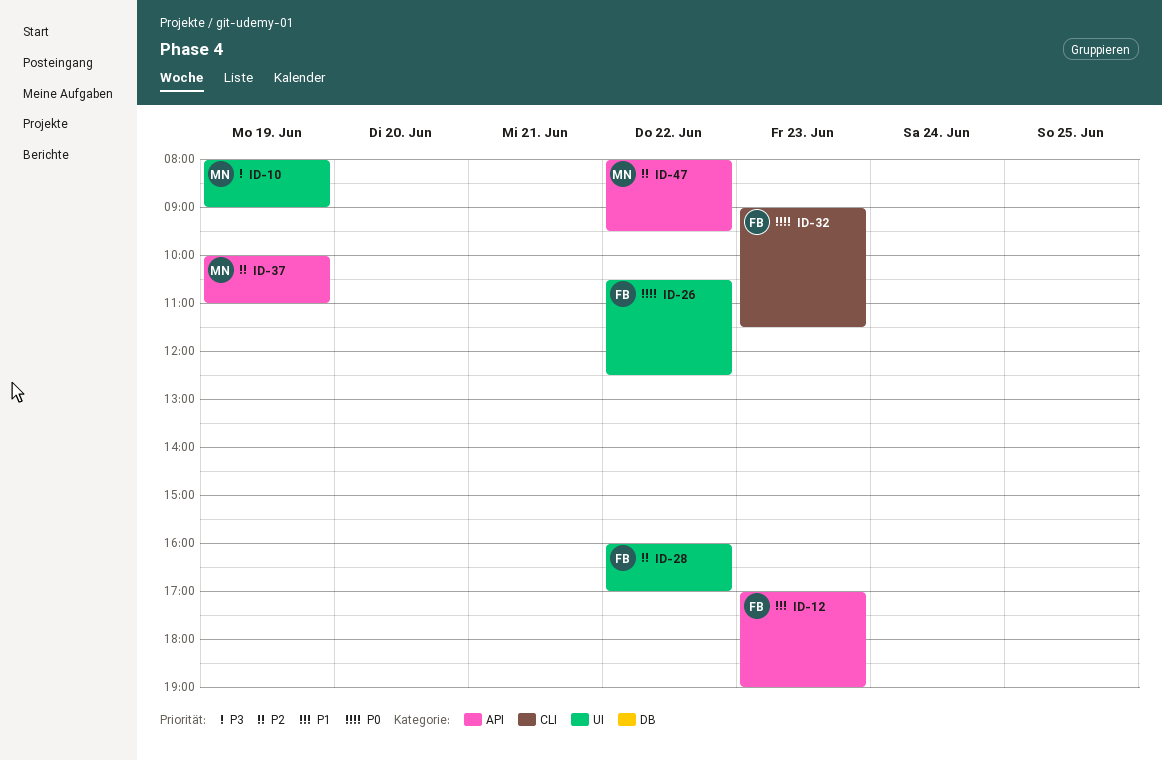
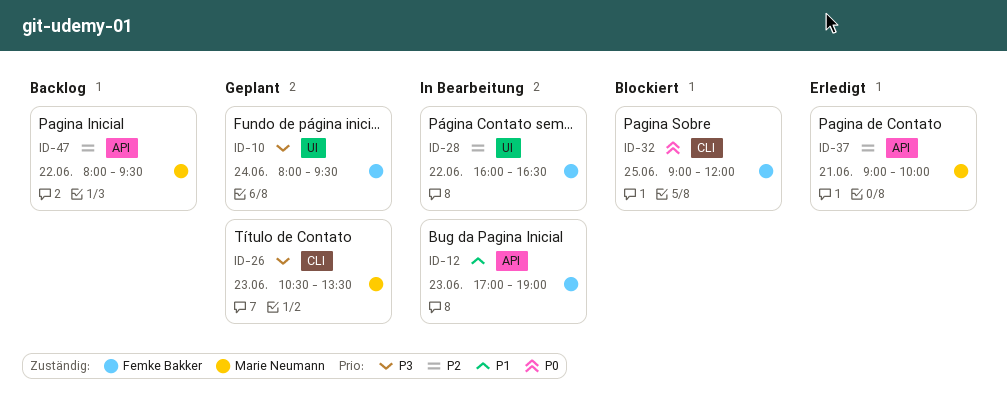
ID-10, owner: Marie Neumann -> Femke Bakker
ID-10, day: Jun 19 -> Jun 24
ID-10, ends: 09:00 -> 09:30
ID-26, owner: Femke Bakker -> Marie Neumann
ID-26, priority: P0 -> P3
ID-26, label: UI -> CLI
ID-26, day: Jun 22 -> Jun 23
ID-26, ends: 12:30 -> 13:30
ID-28, ends: 17:00 -> 16:30
ID-32, day: Jun 23 -> Jun 25
ID-32, ends: 11:30 -> 12:00
ID-37, day: Jun 19 -> Jun 21
ID-37, begins: 10:00 -> 09:00
ID-37, ends: 11:00 -> 10:00

